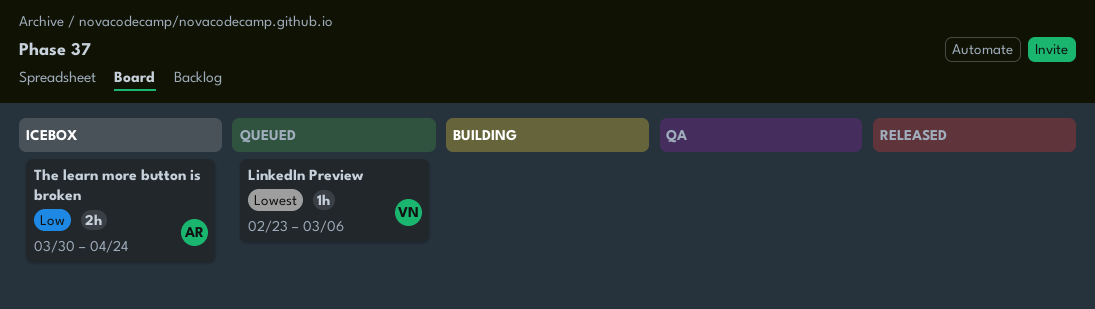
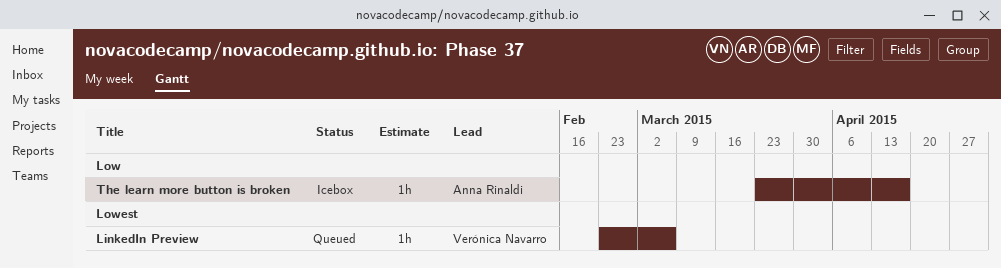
The learn more button is broken, estimate: 2h -> 1h
The learn more button is broken, start: Mar 30 -> Mar 23
The learn more button is broken, due: Apr 24 -> Apr 17

